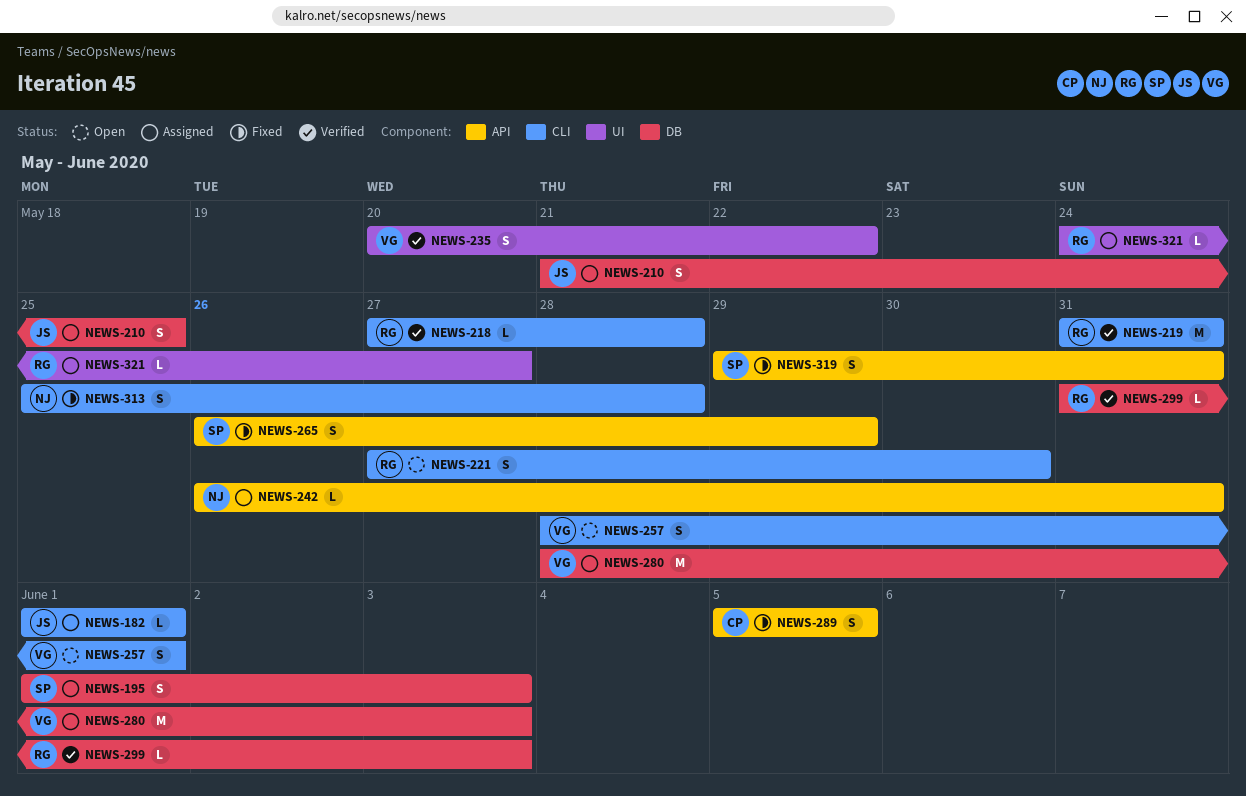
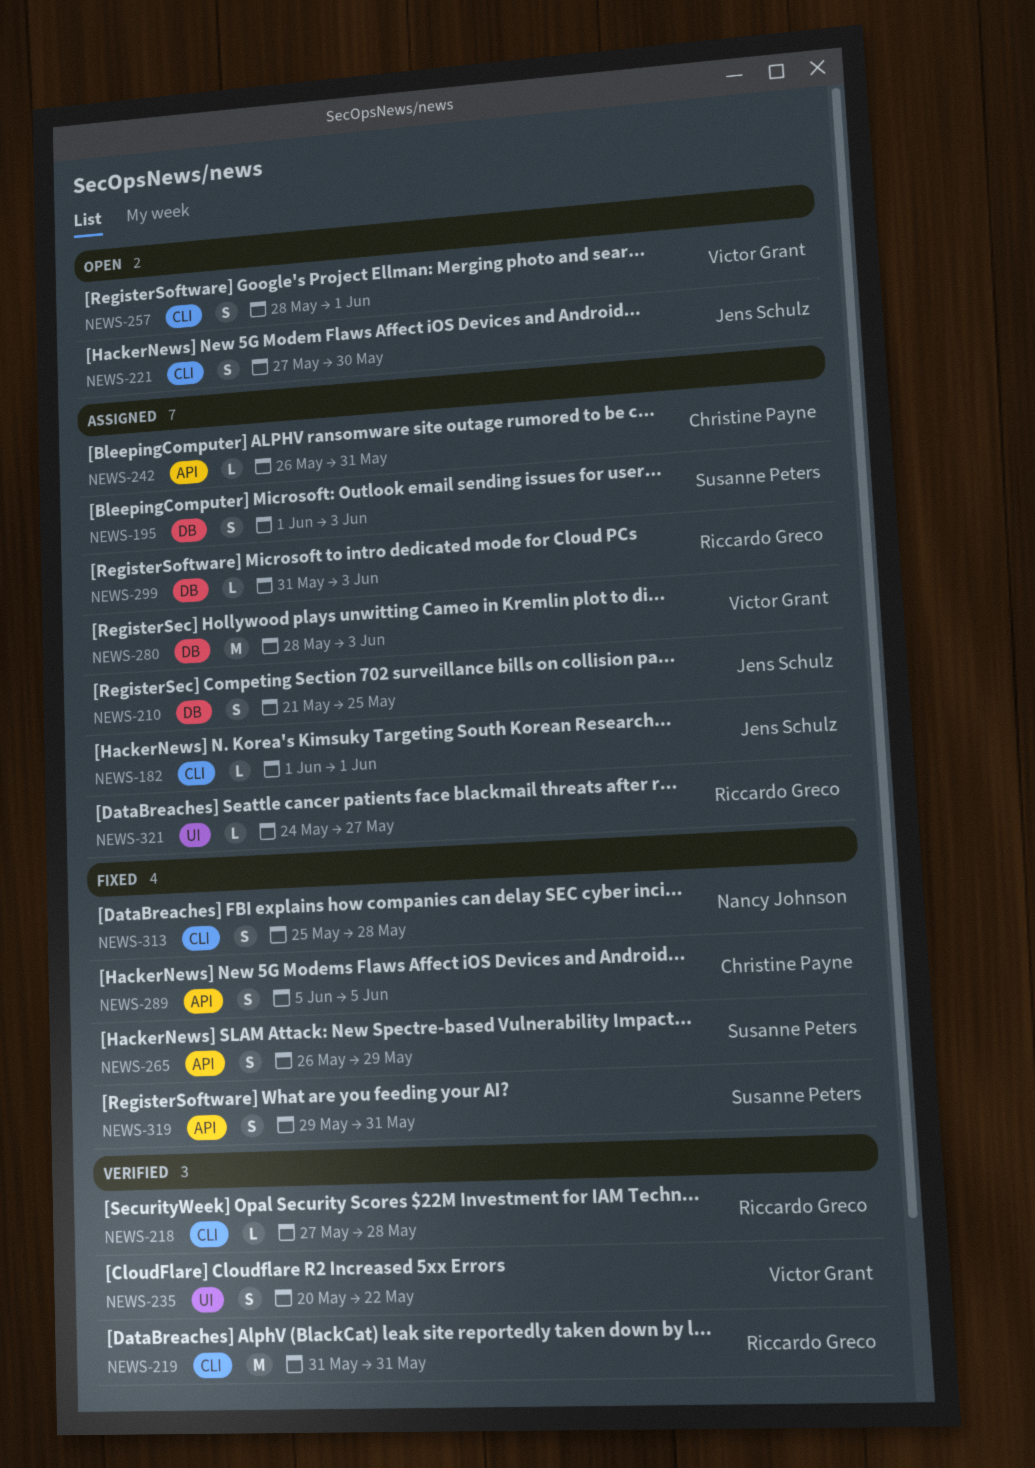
NEWS-221, owner: Riccardo Greco -> Jens Schulz
NEWS-242, owner: Nancy Johnson -> Christine Payne
NEWS-299, status: Verified -> Assigned

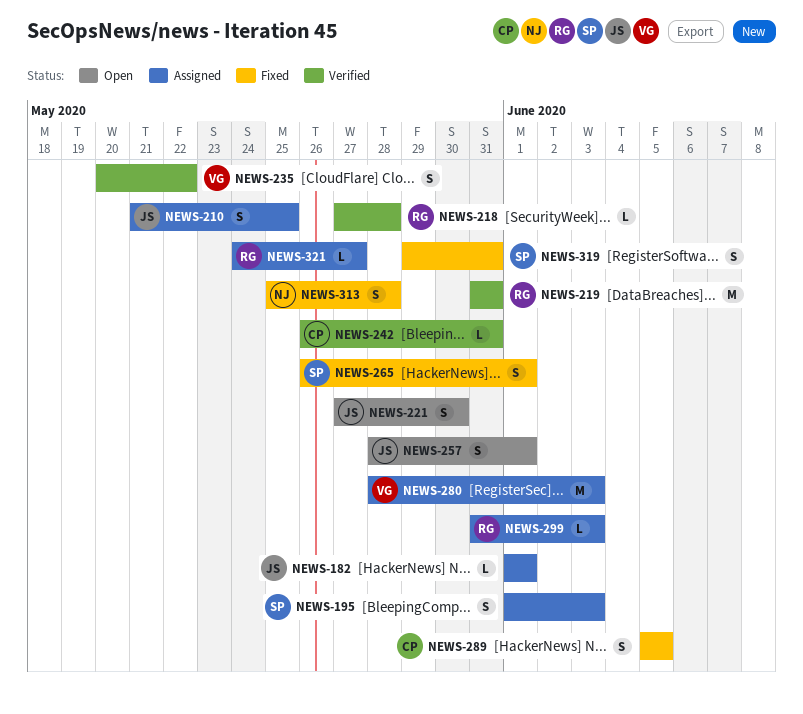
NEWS-242, status: Assigned -> Verified
NEWS-257, owner: Victor Grant -> Jens Schulz
NEWS-265, due: May 29 -> Jun 1

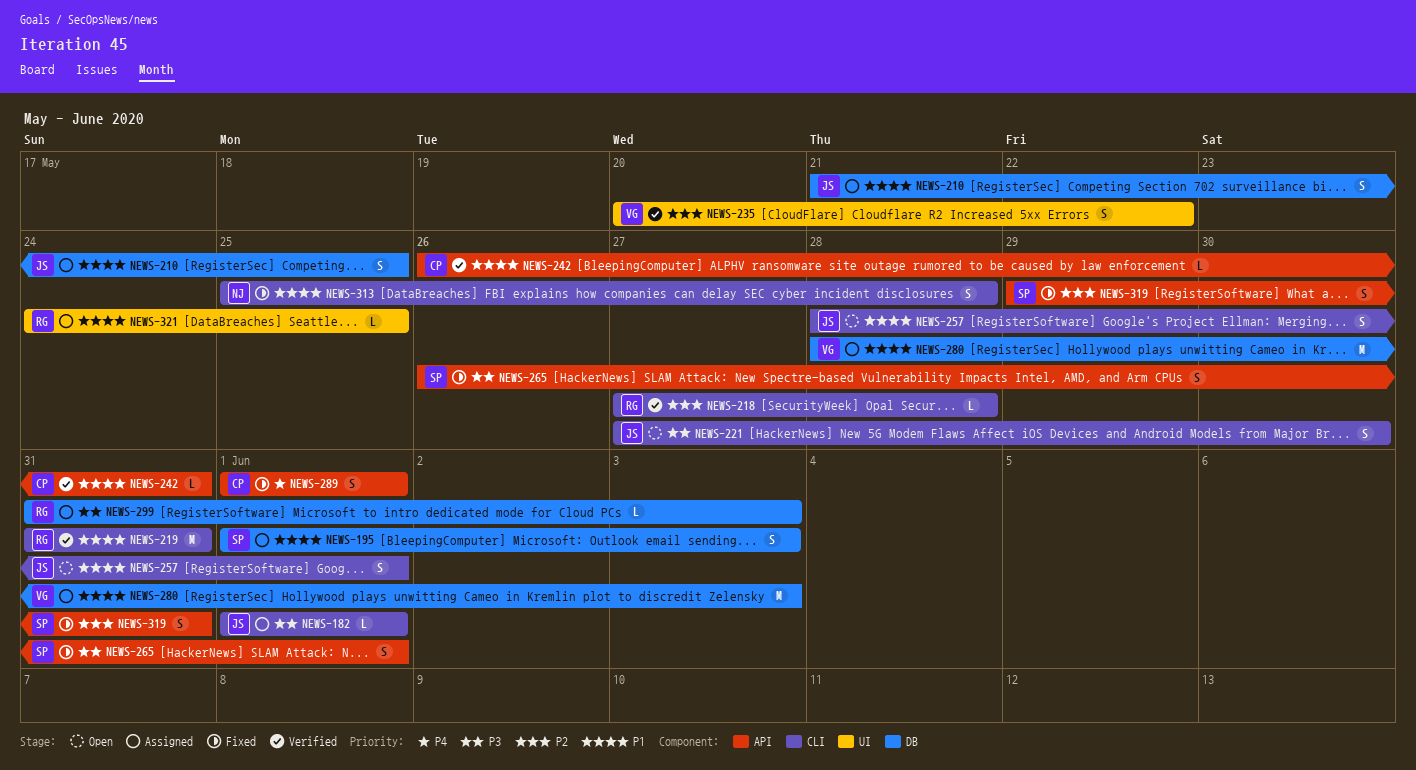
NEWS-289, start: Jun 5 -> Jun 1
NEWS-289, due: Jun 5 -> Jun 1
NEWS-321, due: May 27 -> May 25

